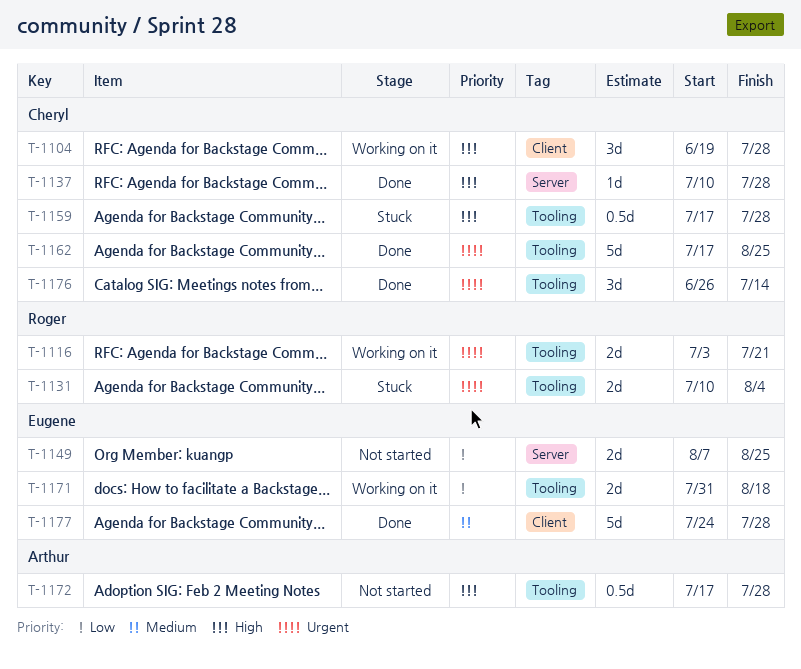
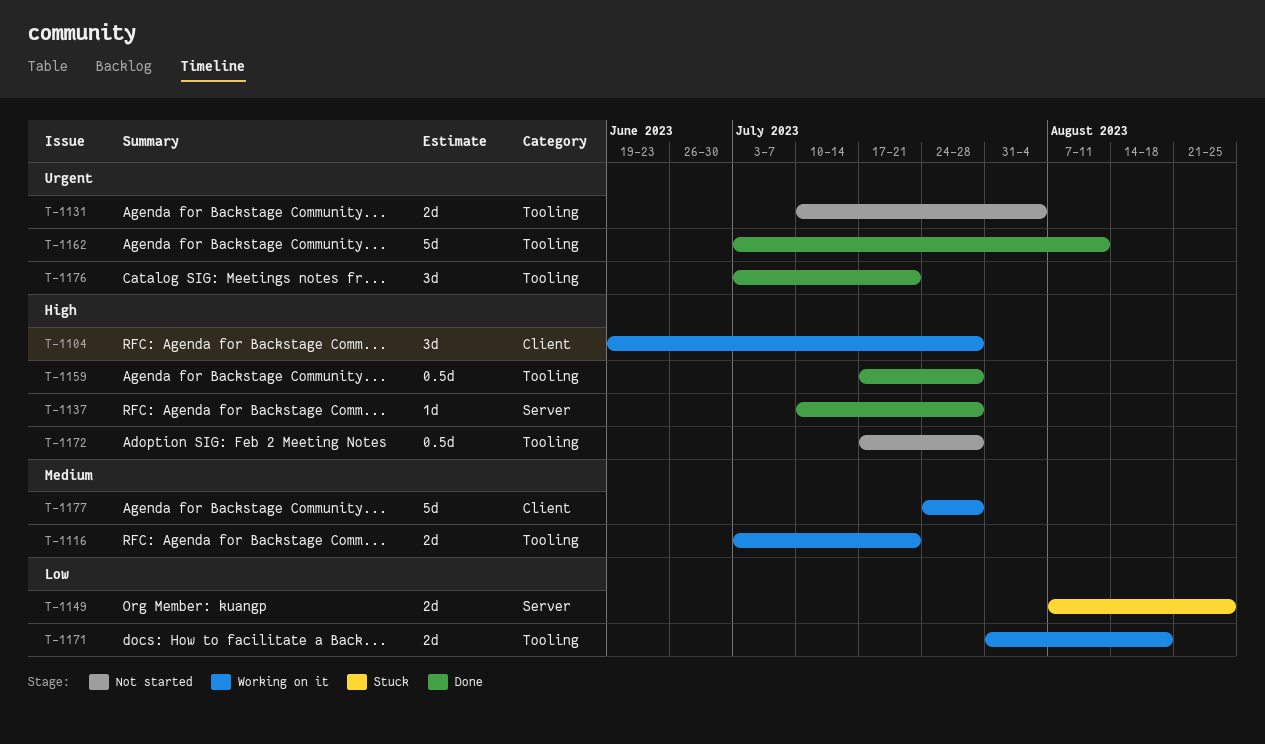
T-1116, priority: Urgent -> Medium
T-1131, status: Stuck -> Not started
T-1149, status: Not started -> Stuck
T-1159, status: Stuck -> Done
T-1162, start: Jul 17 -> Jul 3
T-1162, due: Aug 25 -> Aug 11
T-1176, start: Jun 26 -> Jul 3
T-1176, due: Jul 14 -> Jul 21
T-1177, status: Done -> Working on it

